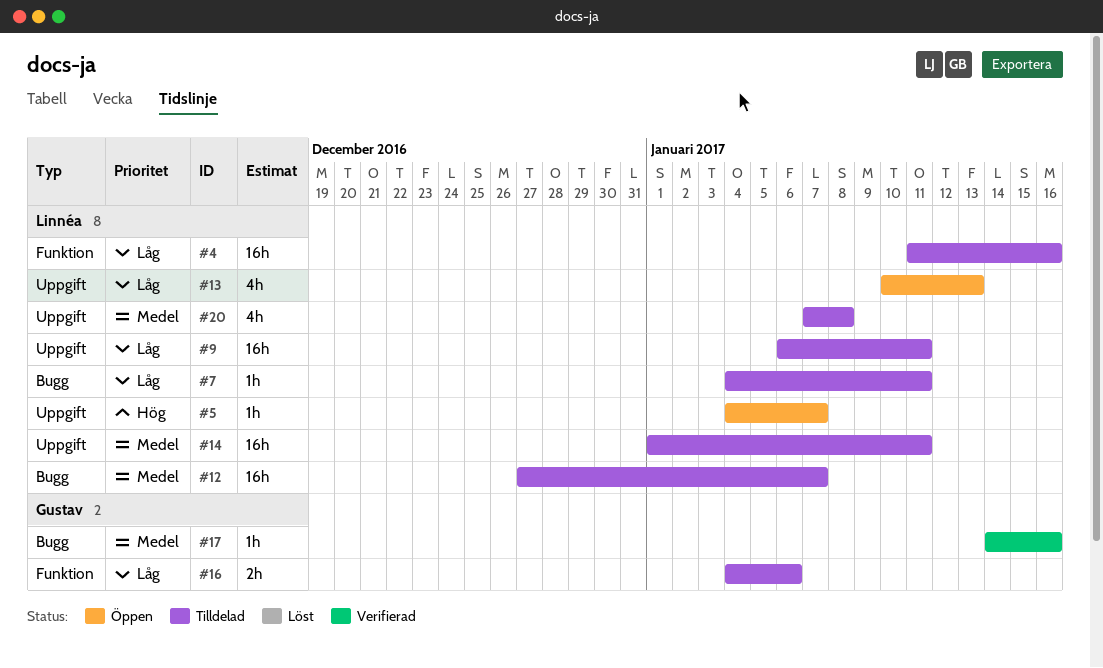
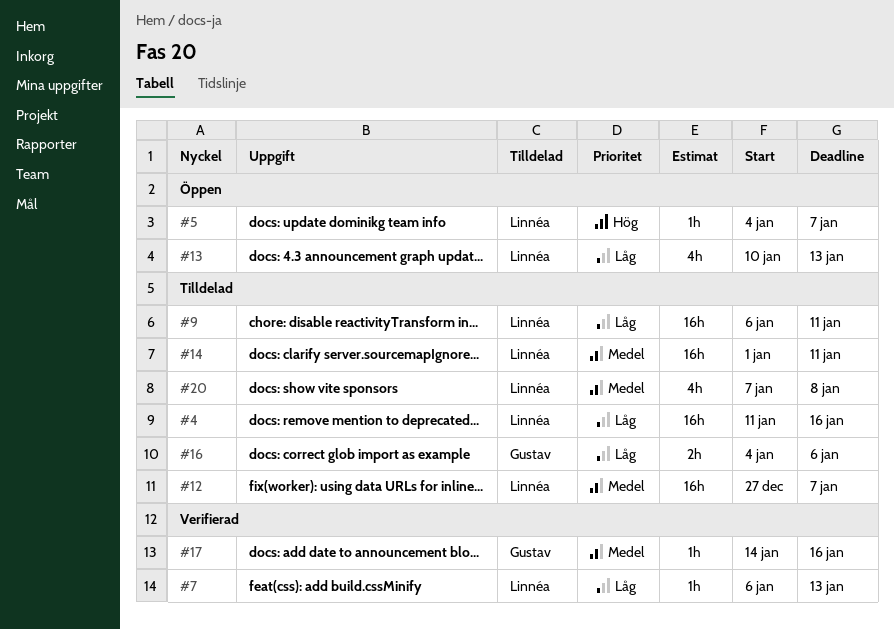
#7, status: Tilldelad -> Verifierad
#7, start: Jan 4 -> Jan 6
#7, due: Jan 11 -> Jan 13

